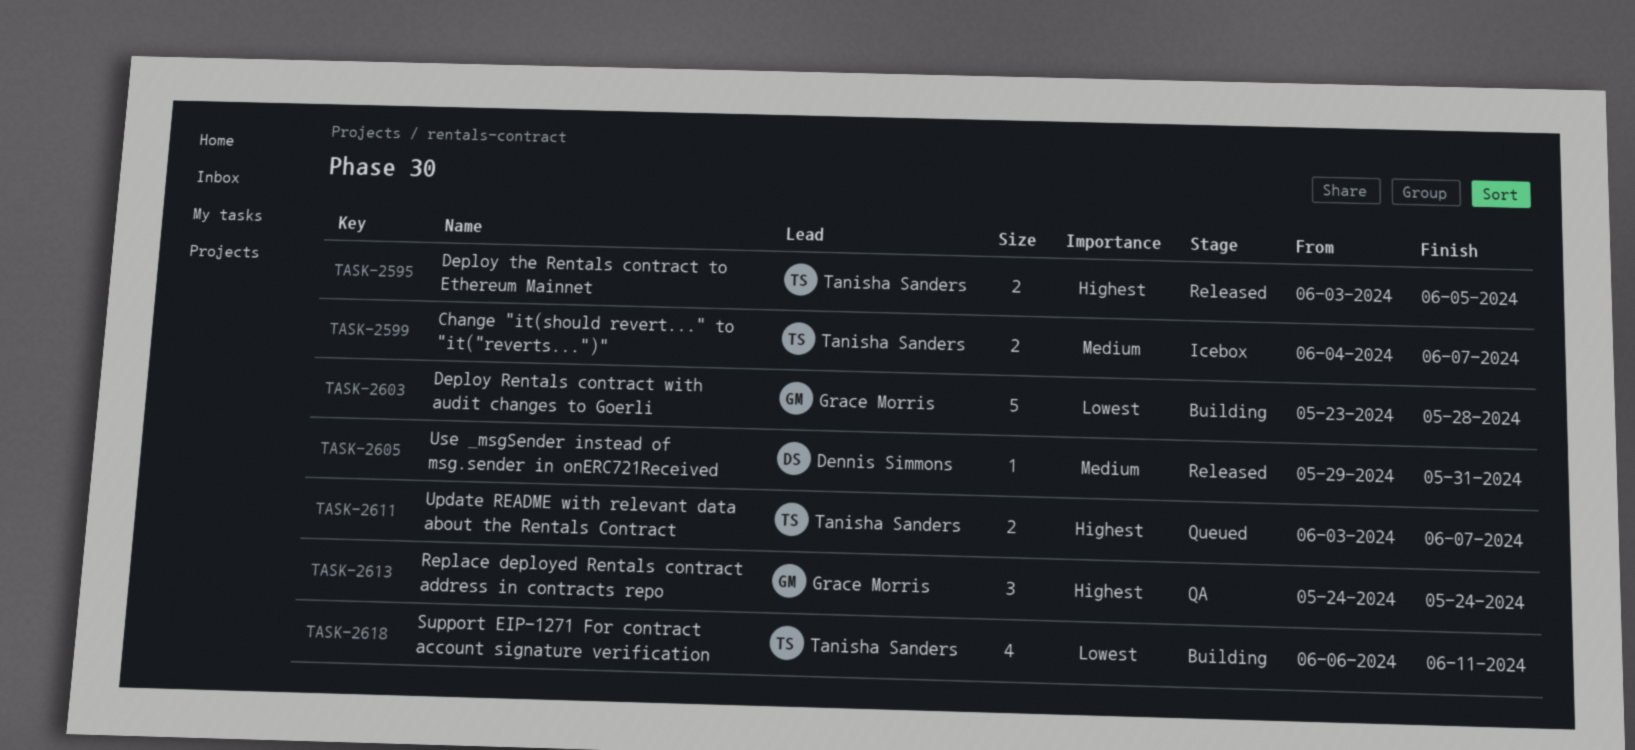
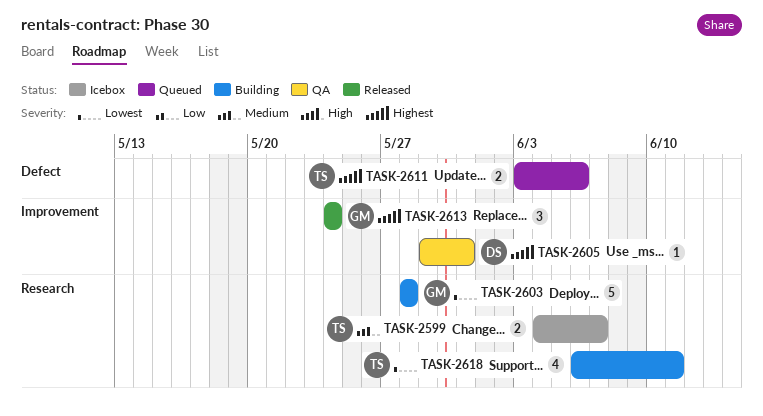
TASK-2595: present -> none
TASK-2603, start: May 23 -> May 28
TASK-2605, status: Released -> QA
TASK-2605, priority: Medium -> Highest
TASK-2611, due: Jun 7 -> Jun 6
TASK-2613, status: QA -> Released

